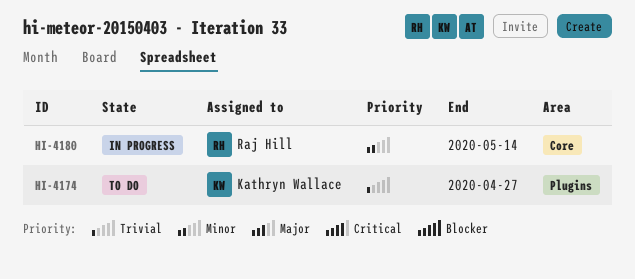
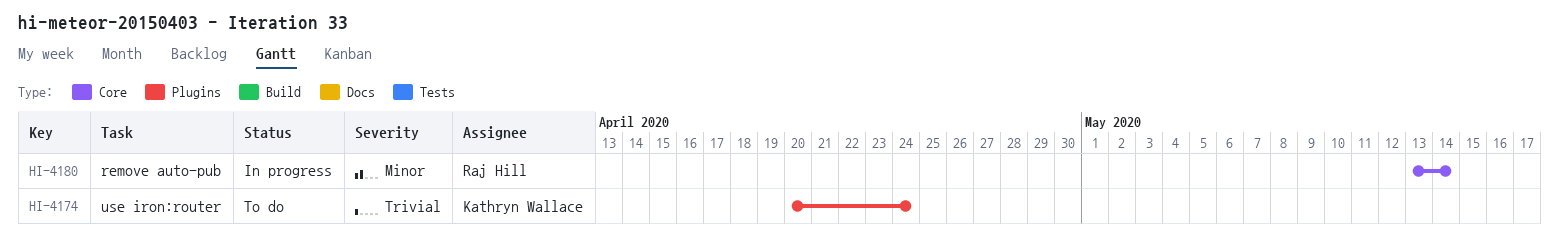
HI-4174, due: Apr 27 -> Apr 24

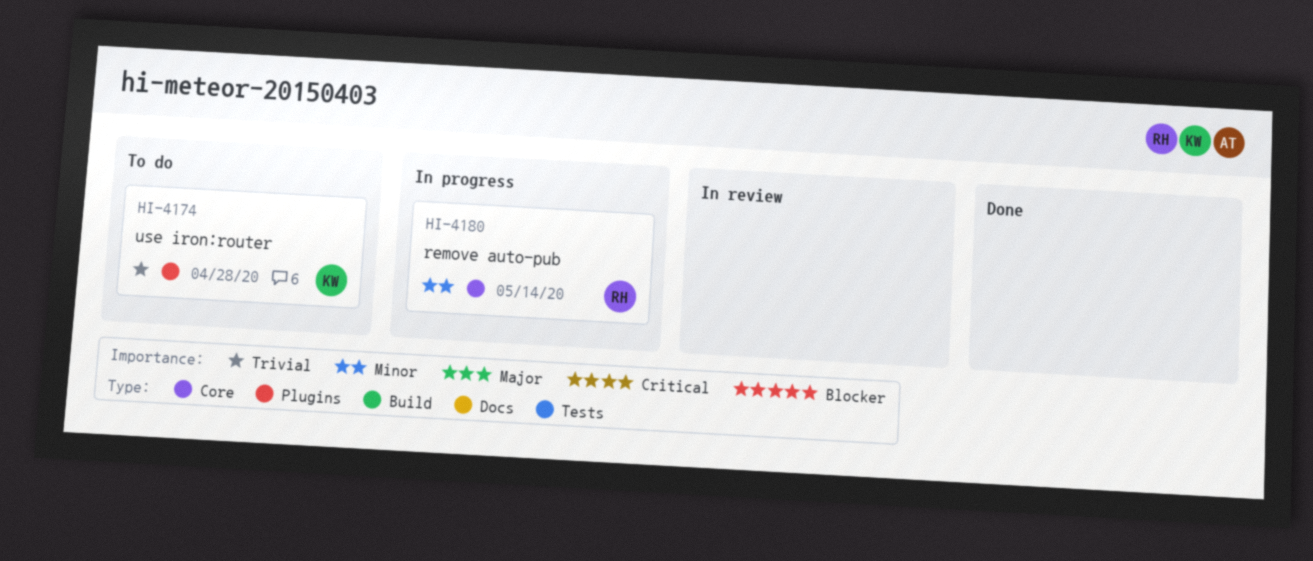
HI-4174, due: Apr 24 -> Apr 28

